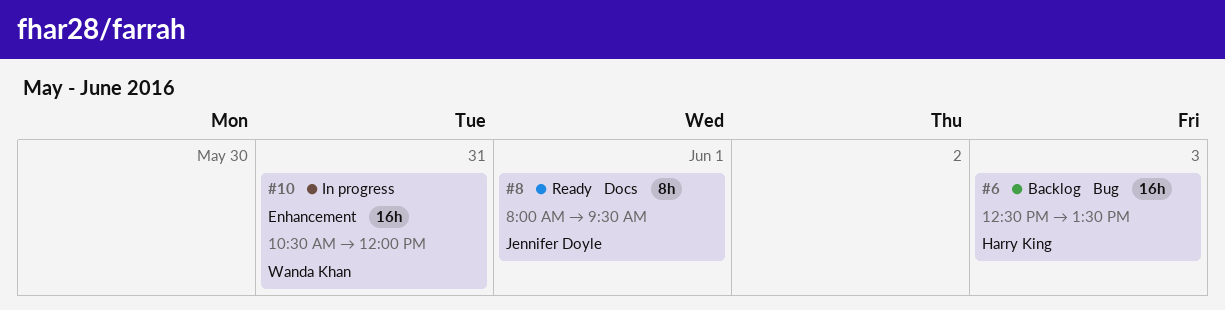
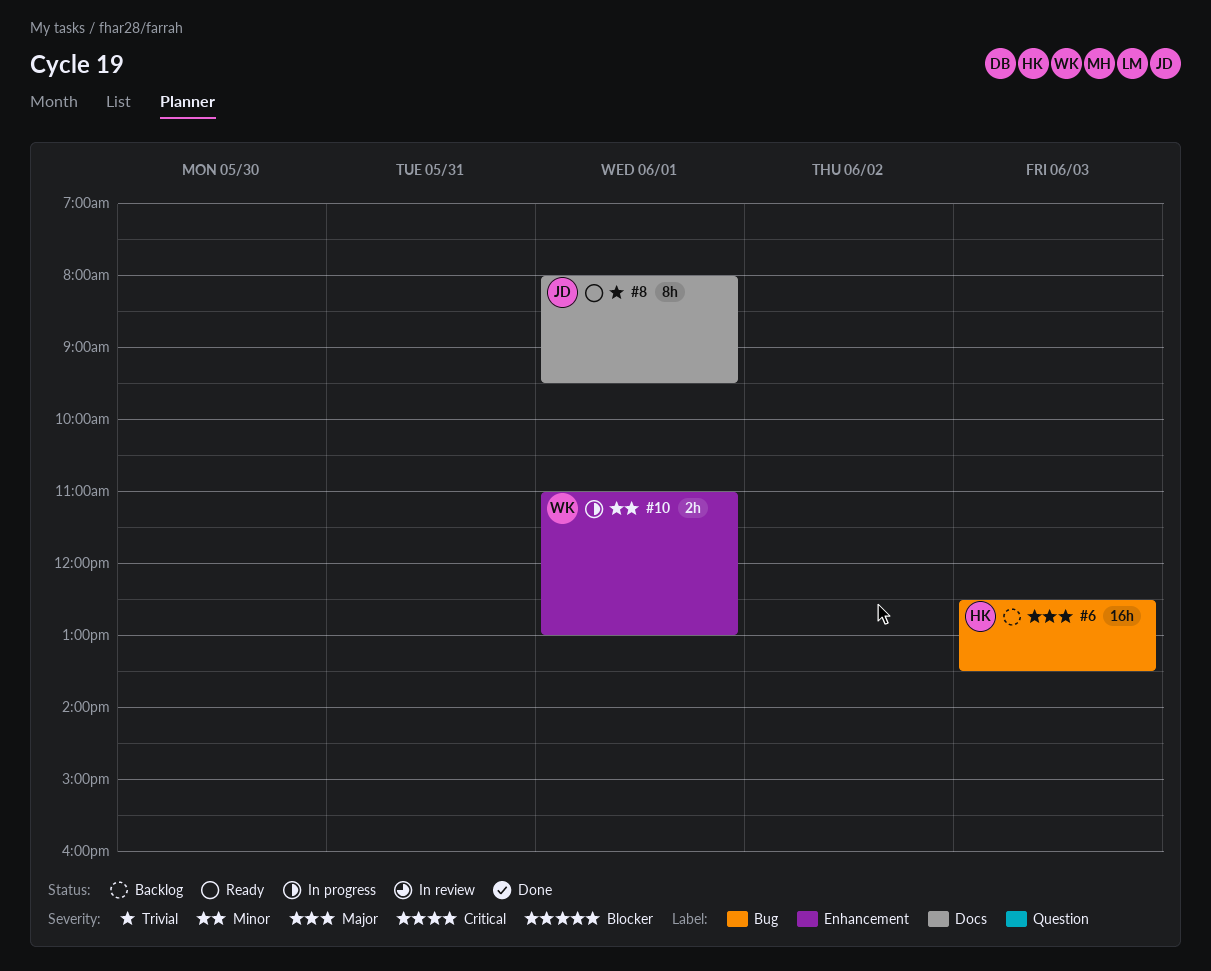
#10, estimate: 16h -> 2h
#10, day: May 31 -> Jun 1
#10, begins: 10:30 -> 11:00
#10, ends: 12:00 -> 13:00

